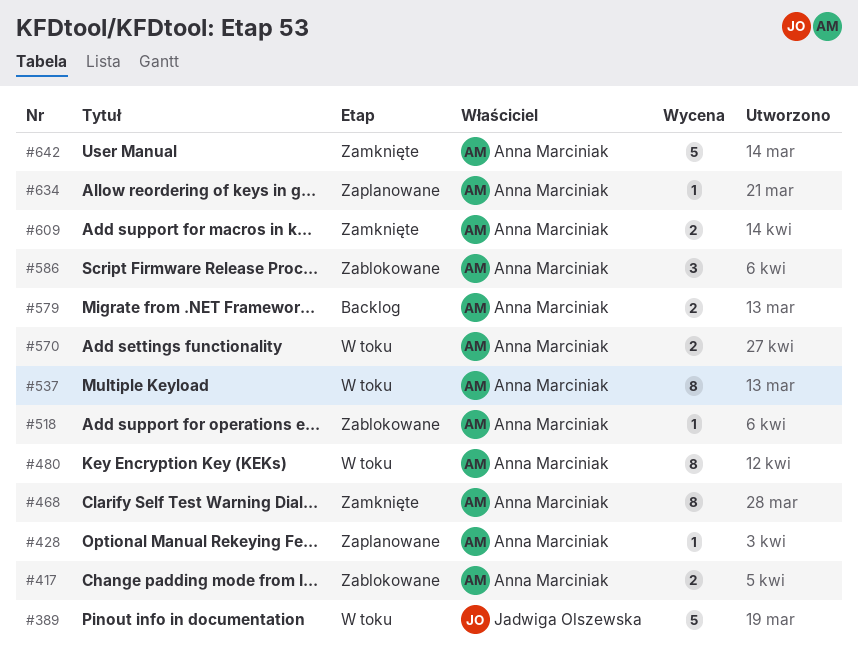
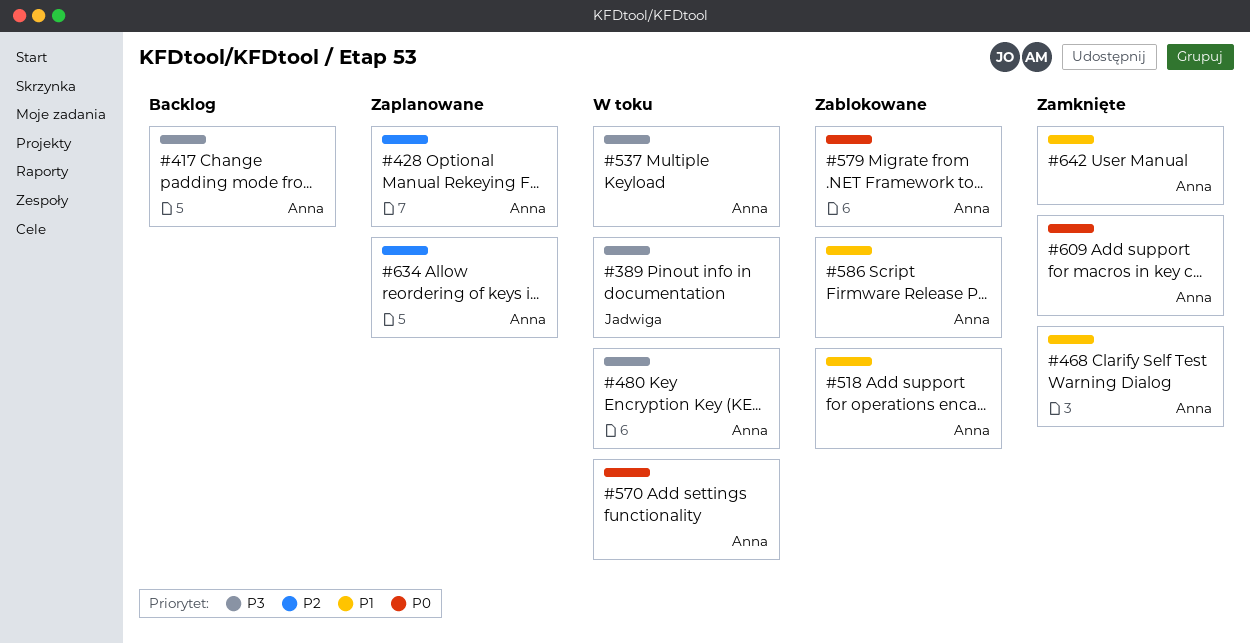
#417, status: Zablokowane -> Backlog
#579, status: Backlog -> Zablokowane

